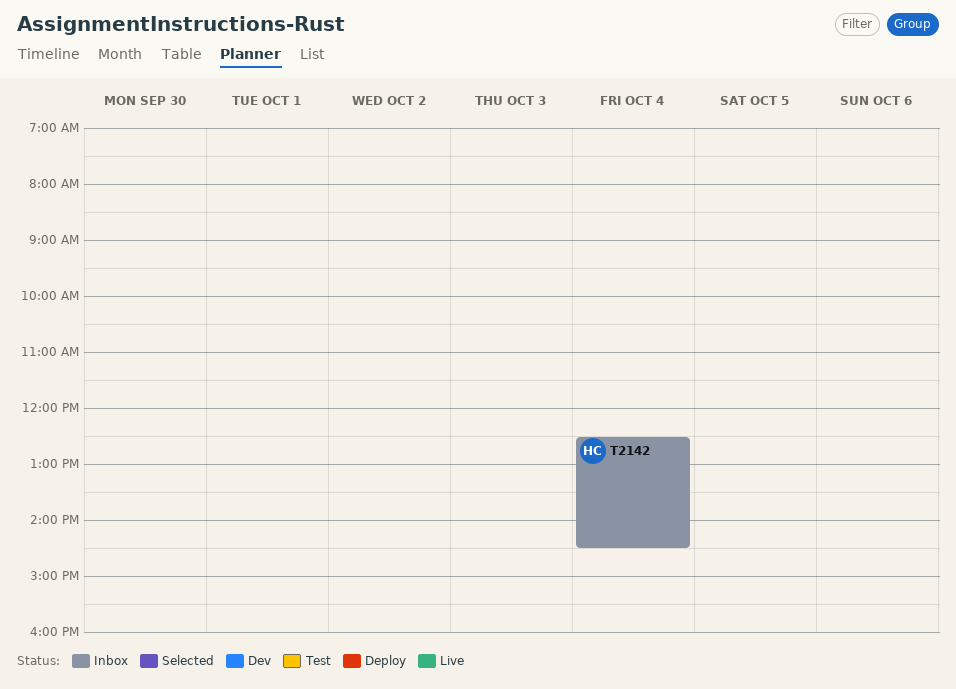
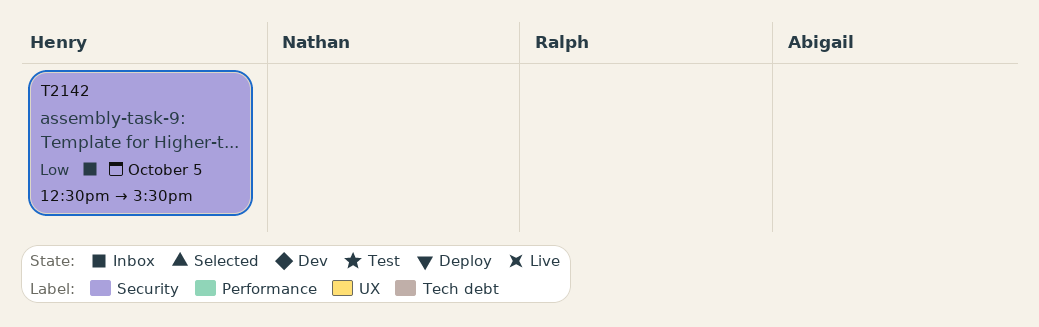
T2142, day: Oct 4 -> Oct 5
T2142, ends: 14:30 -> 15:30

